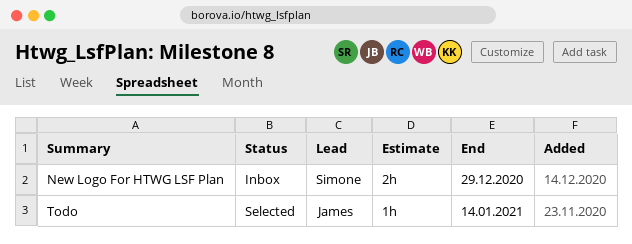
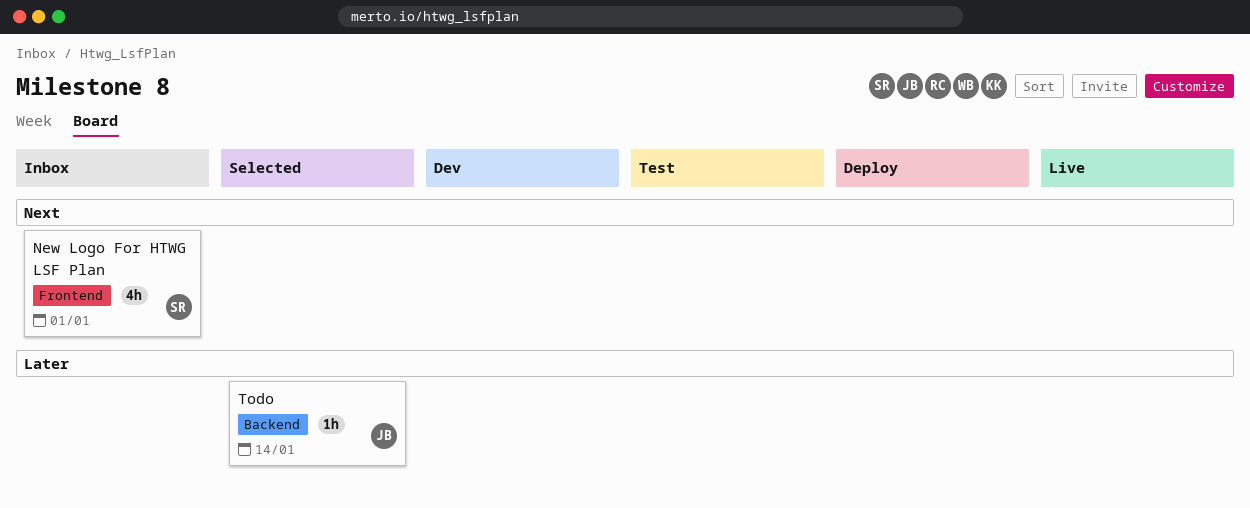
New Logo For HTWG LSF Plan, estimate: 2h -> 4h
New Logo For HTWG LSF Plan, due: Dec 29 -> Jan 1

